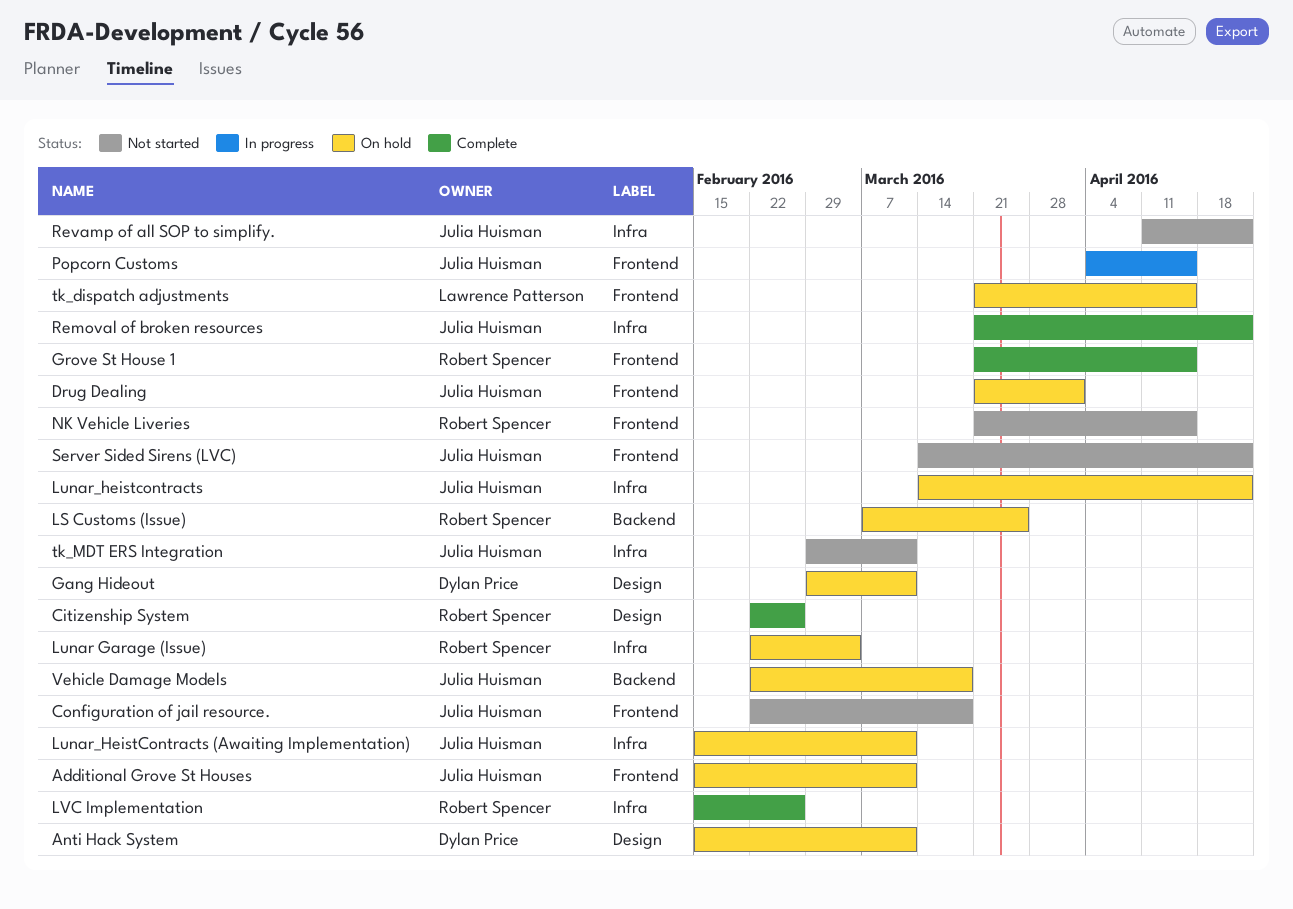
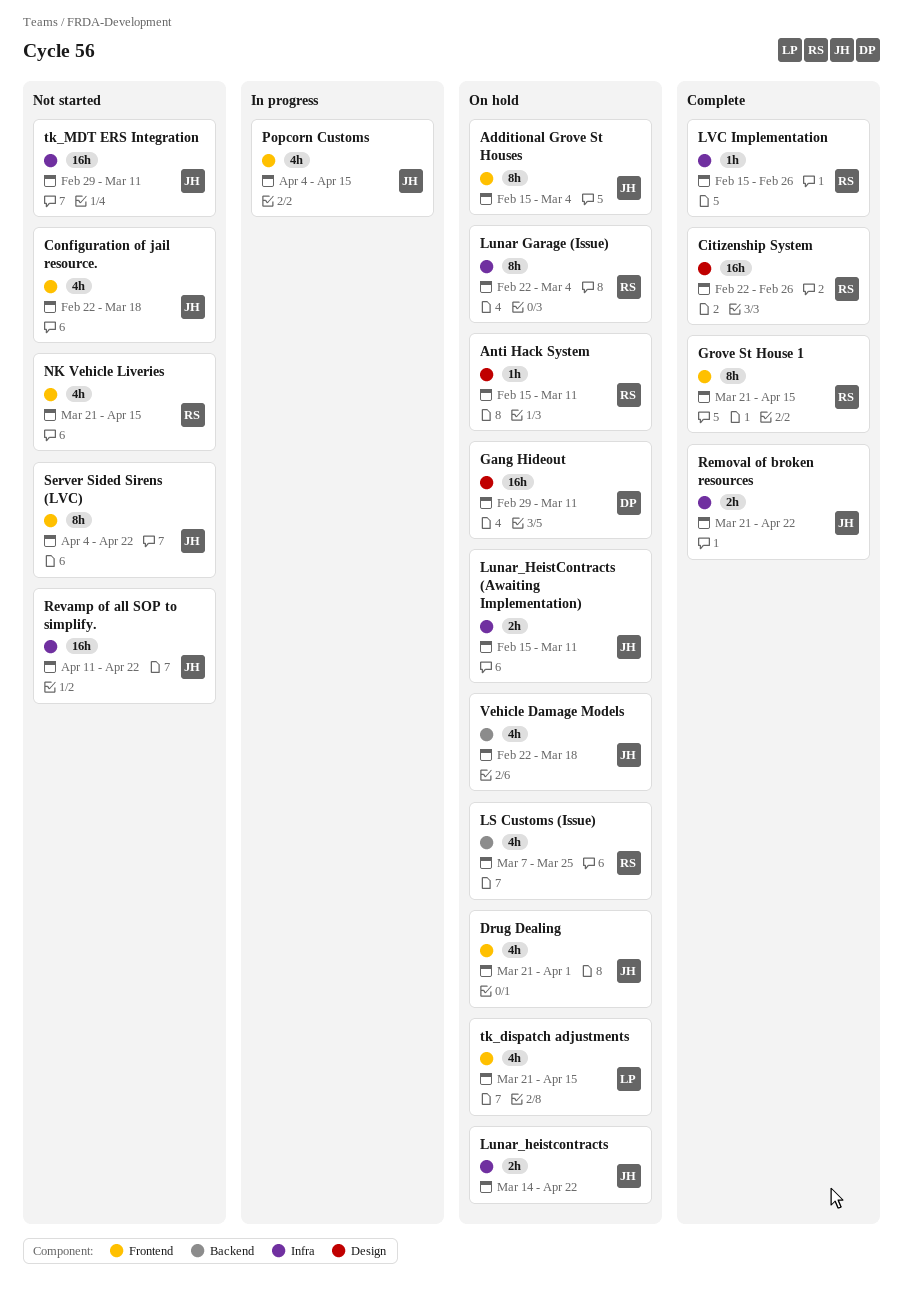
Additional Grove St Houses, due: Mar 11 -> Mar 4
Anti Hack System, owner: Dylan Price -> Robert Spencer
Server Sided Sirens (LVC), start: Mar 14 -> Apr 4

